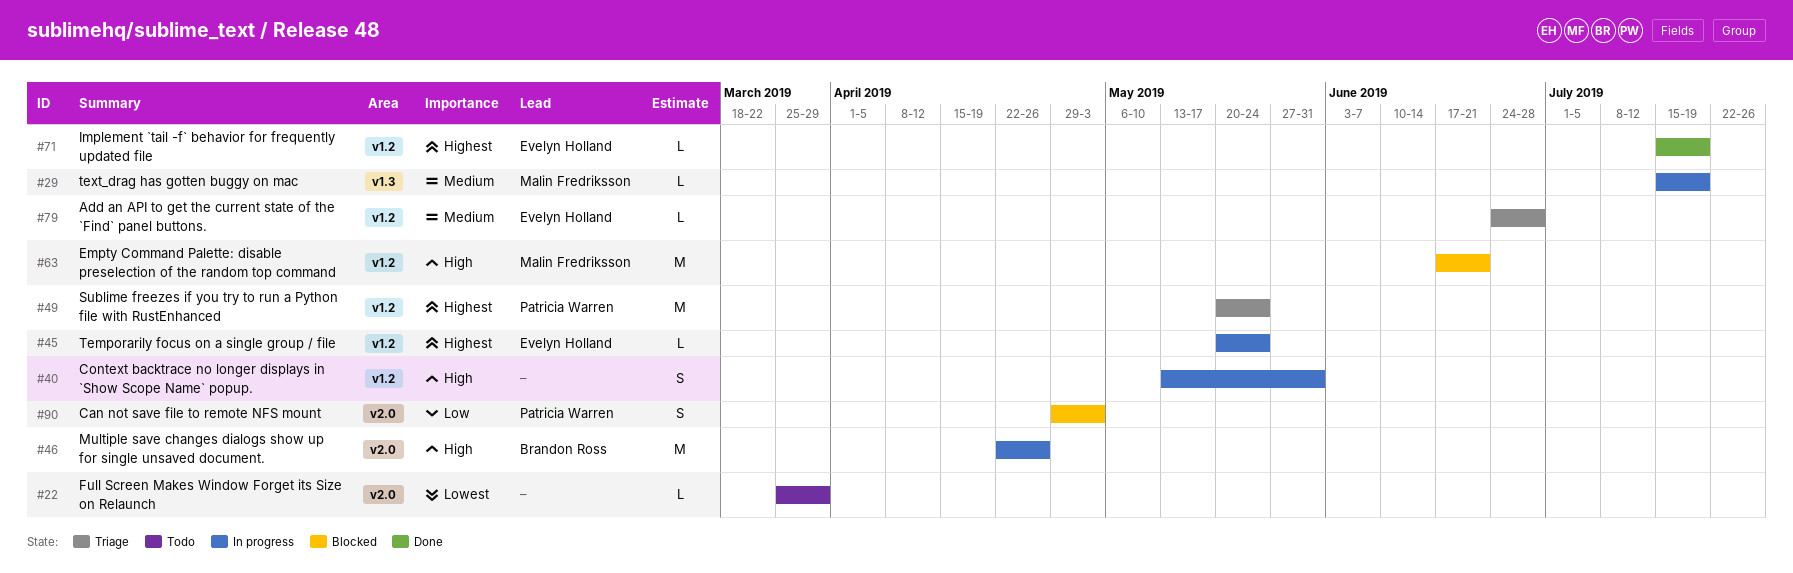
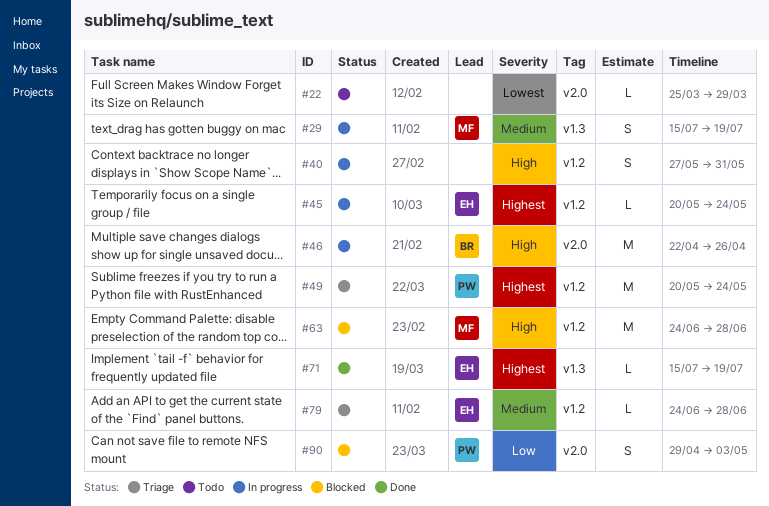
#29, estimate: L -> S
#40, start: May 13 -> May 27
#63, start: Jun 17 -> Jun 24
#63, due: Jun 21 -> Jun 28
#71, label: v1.2 -> v1.3

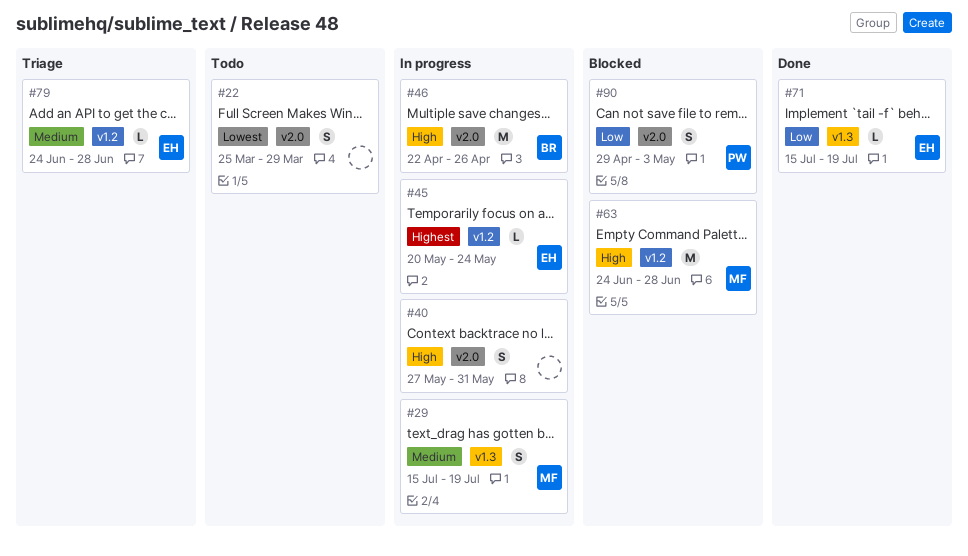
#22, estimate: L -> S
#40, label: v1.2 -> v2.0
#49: present -> none
#71, priority: Highest -> Low

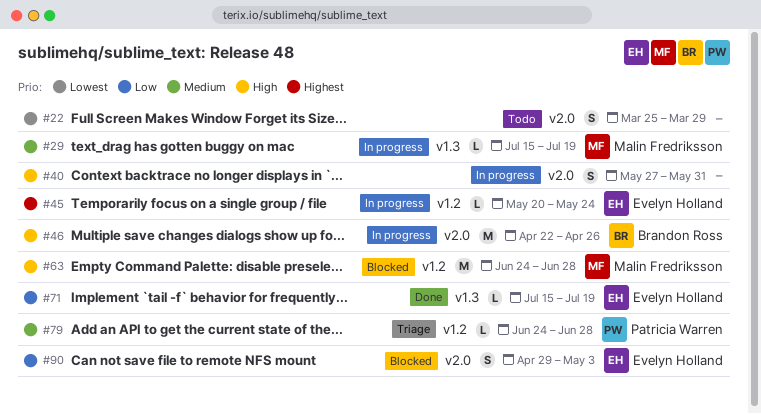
#29, estimate: S -> L
#79, owner: Evelyn Holland -> Patricia Warren
#90, owner: Patricia Warren -> Evelyn Holland

